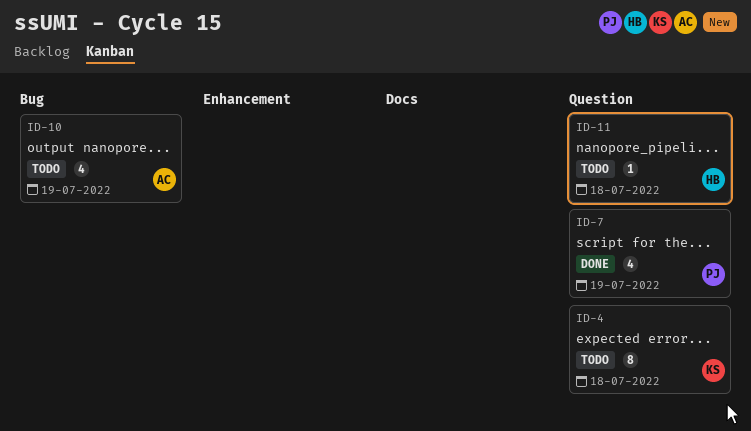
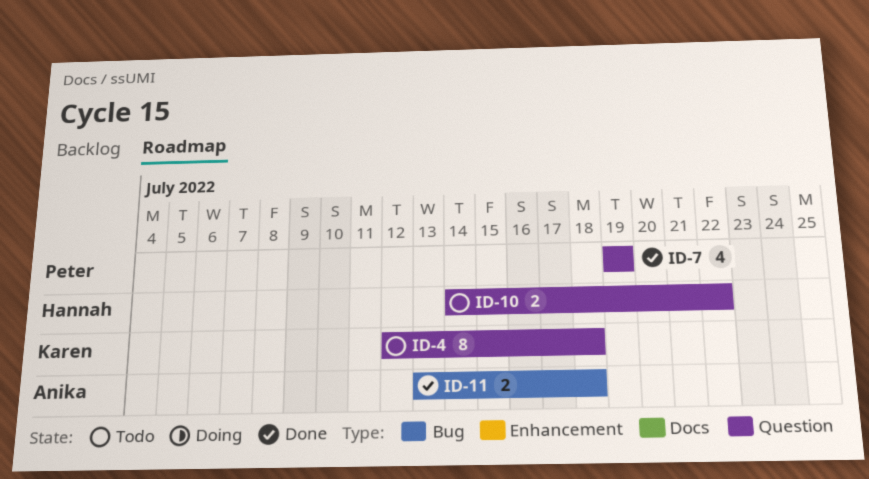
ID-10, owner: Anika -> Hannah
ID-10, label: Bug -> Question
ID-10, estimate: 4 -> 2
ID-10, due: Jul 19 -> Jul 22
ID-11, status: Todo -> Done
ID-11, owner: Hannah -> Anika
ID-11, label: Question -> Bug
ID-11, estimate: 1 -> 2

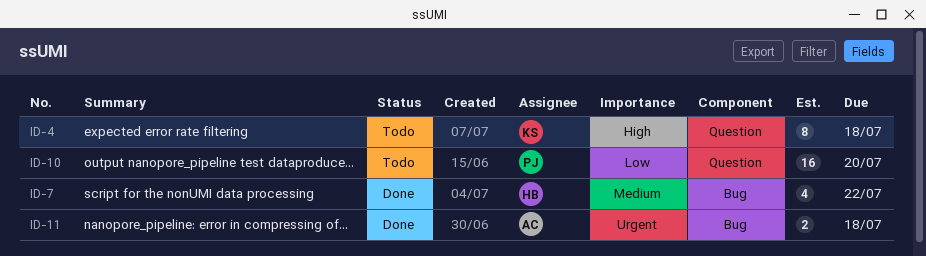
ID-7, owner: Peter -> Hannah
ID-7, label: Question -> Bug
ID-7, due: Jul 19 -> Jul 22
ID-10, owner: Hannah -> Peter
ID-10, estimate: 2 -> 16
ID-10, due: Jul 22 -> Jul 20

